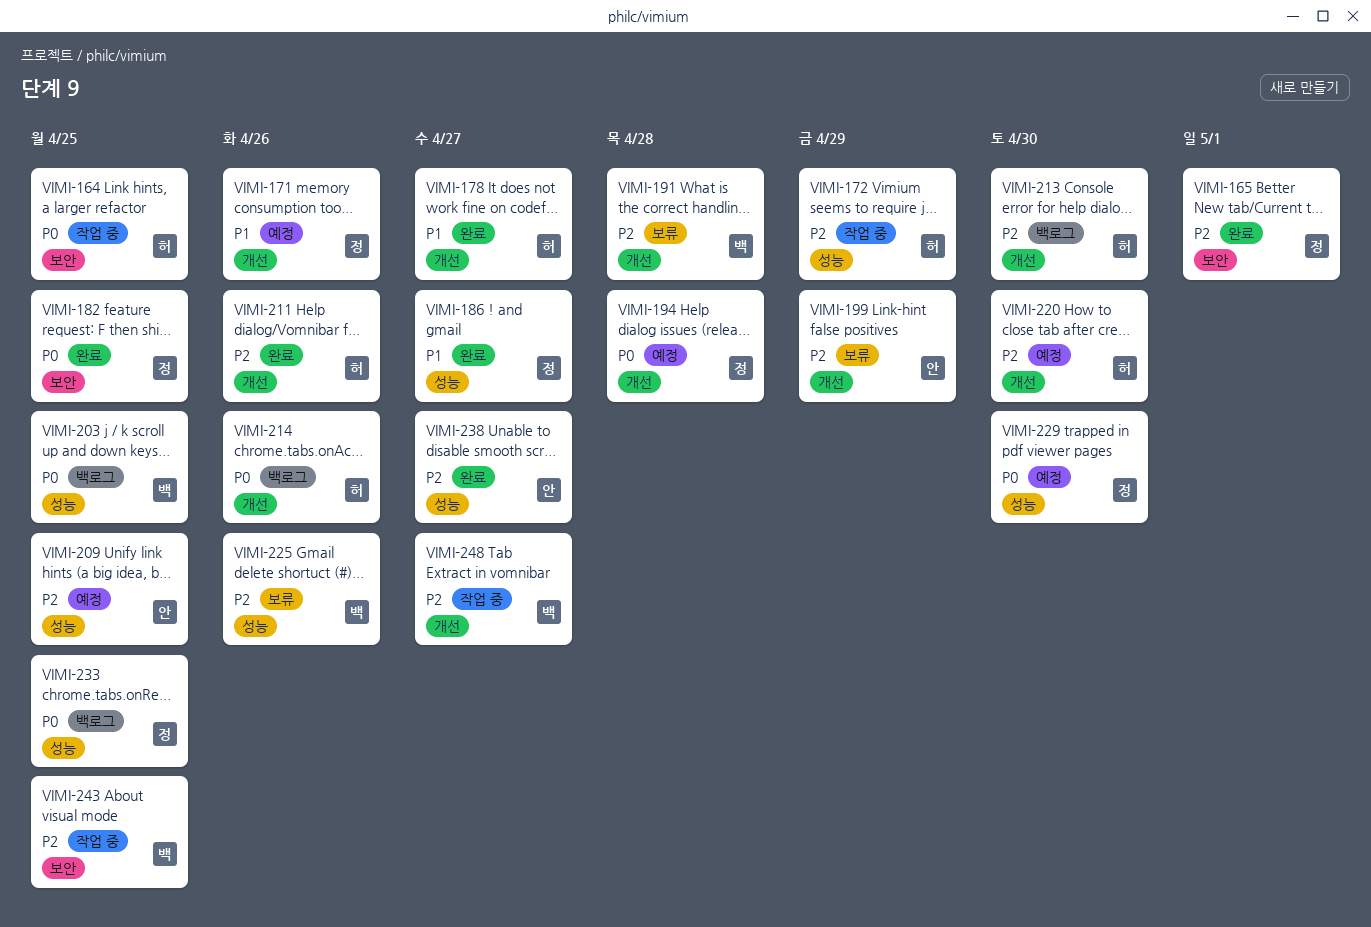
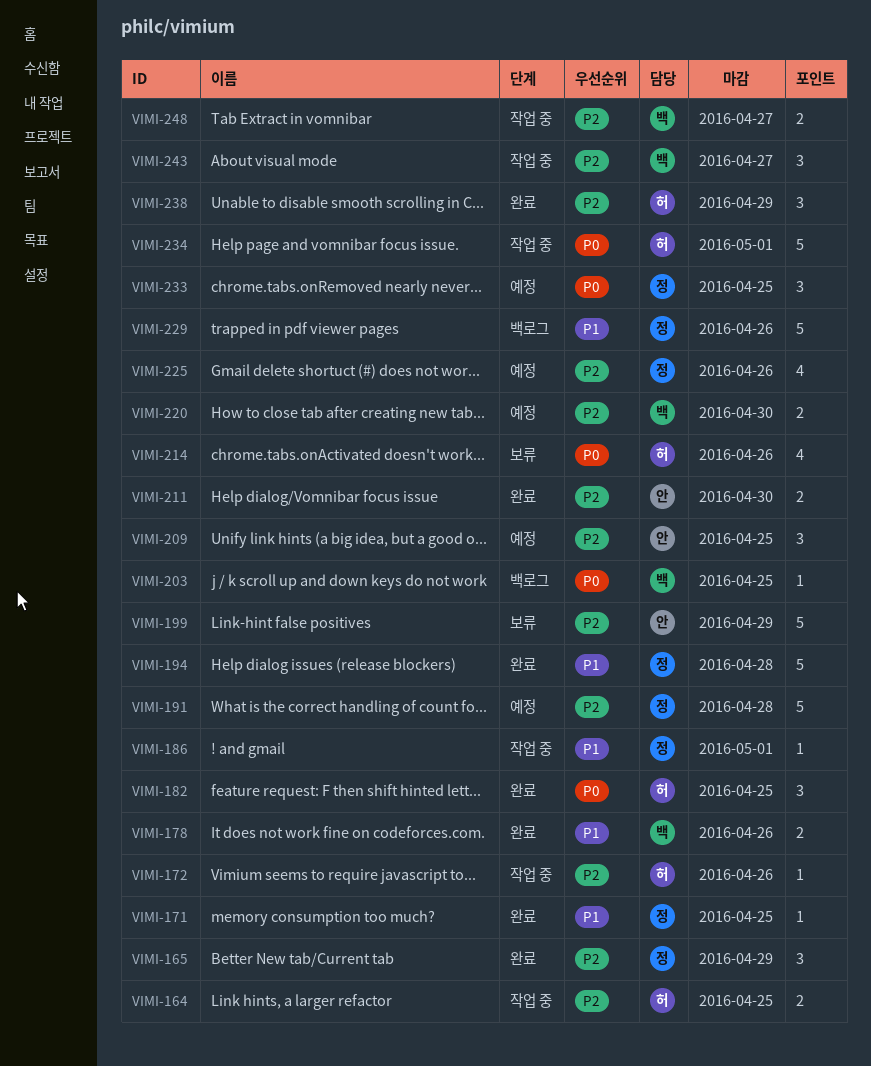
VIMI-164, priority: P0 -> P2
VIMI-165, due: May 1 -> Apr 29
VIMI-171, status: 예정 -> 완료
VIMI-171, due: Apr 26 -> Apr 25
VIMI-172, due: Apr 29 -> Apr 26
VIMI-178, owner: 허 -> 백
VIMI-178, due: Apr 27 -> Apr 26
VIMI-182, owner: 정 -> 허
VIMI-186, status: 완료 -> 작업 중
VIMI-186, due: Apr 27 -> May 1
VIMI-191, status: 보류 -> 예정
VIMI-191, owner: 백 -> 정
VIMI-194, status: 예정 -> 완료
VIMI-194, priority: P0 -> P1
VIMI-211, owner: 허 -> 안
VIMI-211, due: Apr 26 -> Apr 30
VIMI-213: present -> none
VIMI-214, status: 백로그 -> 보류
VIMI-220, owner: 허 -> 백
VIMI-225, status: 보류 -> 예정
VIMI-225, owner: 백 -> 정
VIMI-229, status: 예정 -> 백로그
VIMI-229, priority: P0 -> P1
VIMI-229, due: Apr 30 -> Apr 26
VIMI-233, status: 백로그 -> 예정
VIMI-234: none -> present
VIMI-238, owner: 안 -> 허
VIMI-238, due: Apr 27 -> Apr 29
VIMI-243, due: Apr 25 -> Apr 27

